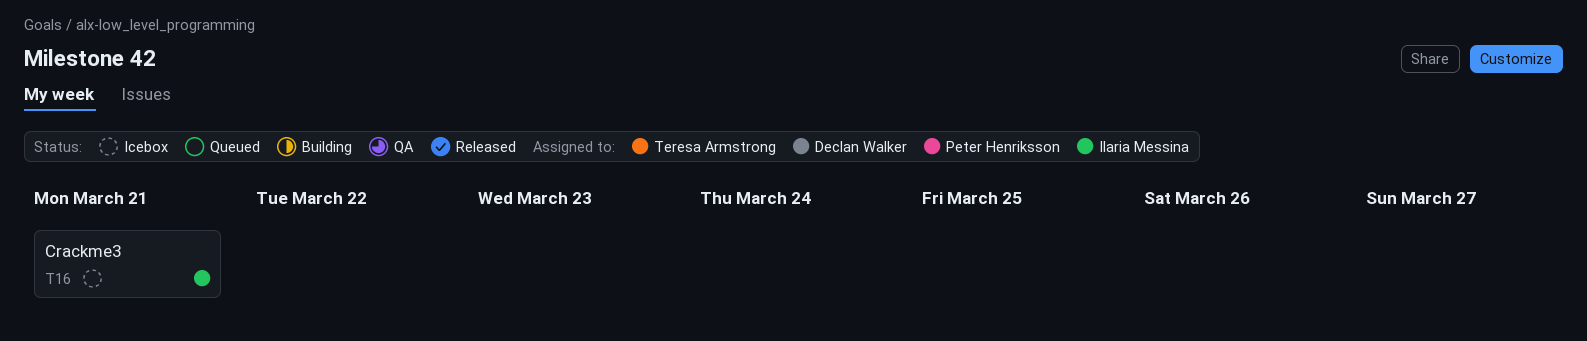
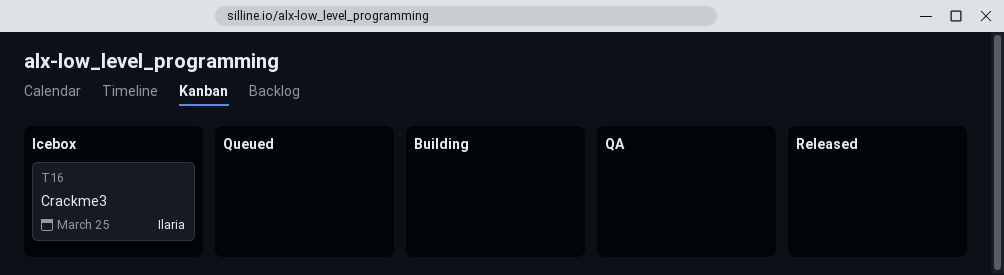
T16, due: Mar 21 -> Mar 25

